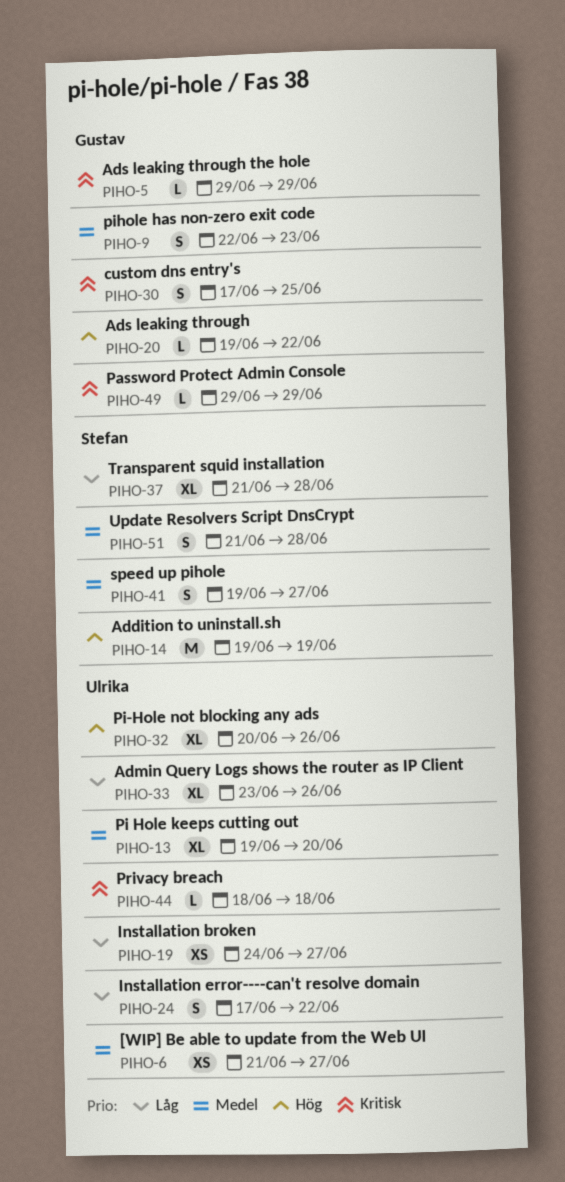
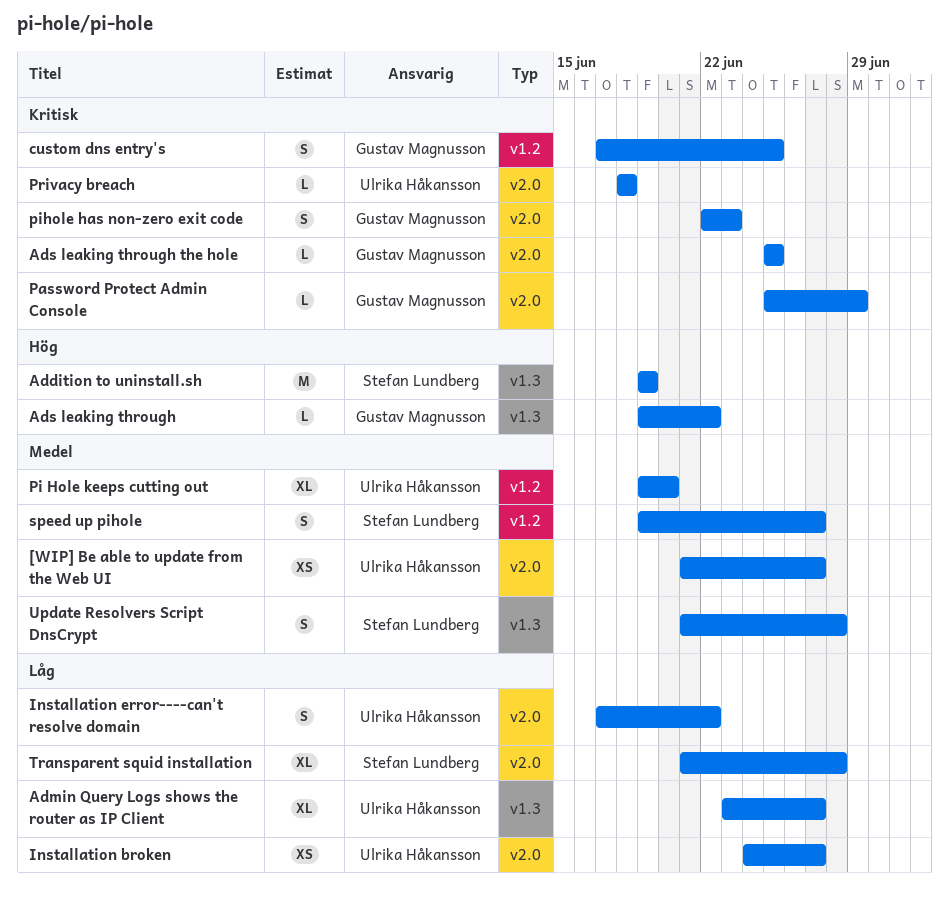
Admin Query Logs shows the router as IP Client, due: Jun 26 -> Jun 27
Ads leaking through the hole, start: Jun 29 -> Jun 25
Ads leaking through the hole, due: Jun 29 -> Jun 25
Password Protect Admin Console, start: Jun 29 -> Jun 25
Pi-Hole not blocking any ads: present -> none
pihole has non-zero exit code, priority: Medel -> Kritisk

